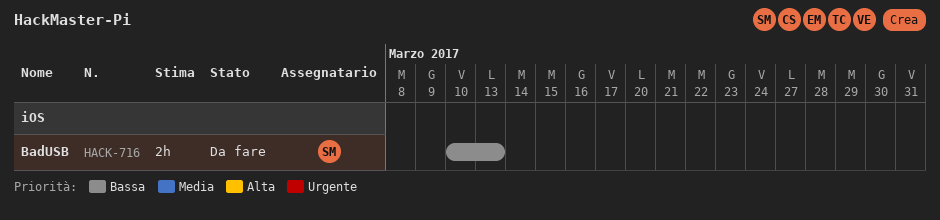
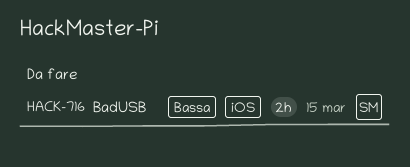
HACK-716, due: Mar 13 -> Mar 15

